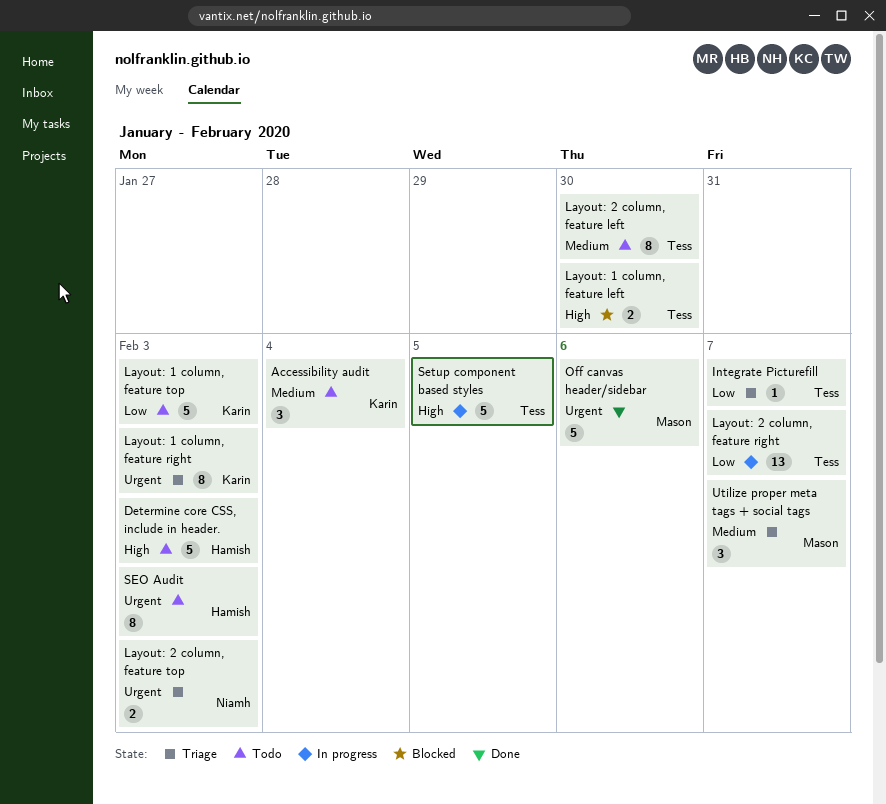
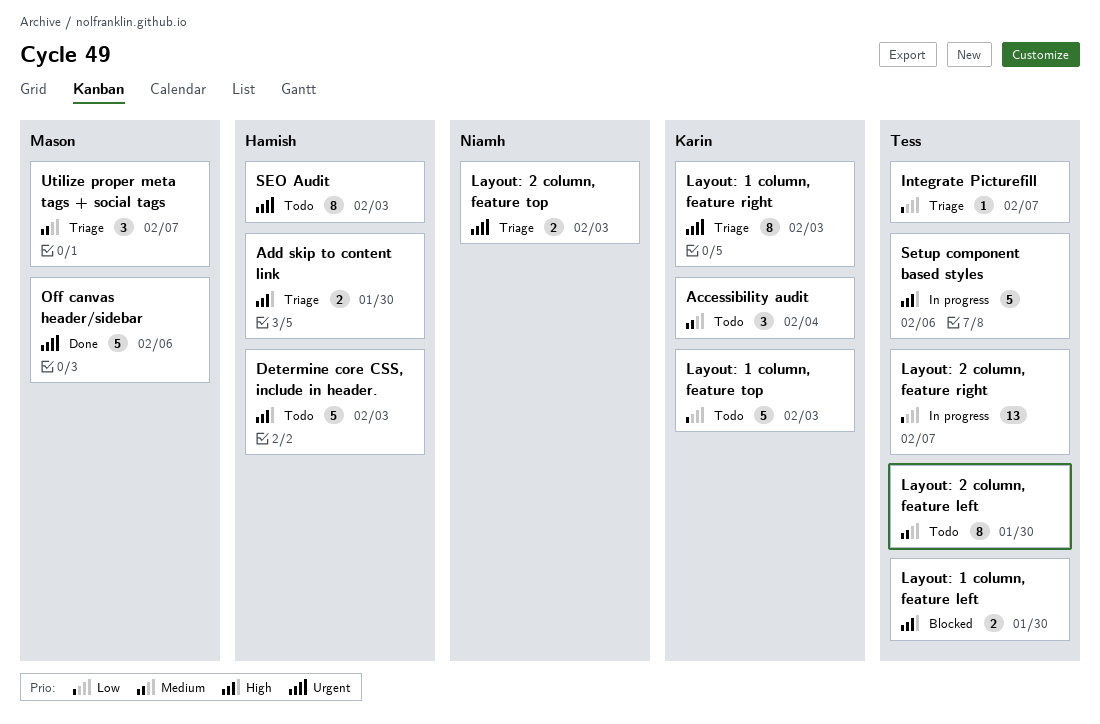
Add skip to content link: none -> present
Setup component based styles, due: Feb 5 -> Feb 6

